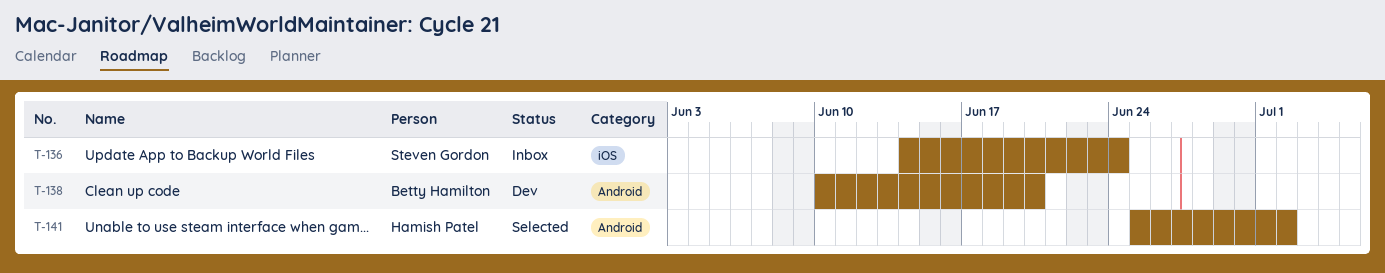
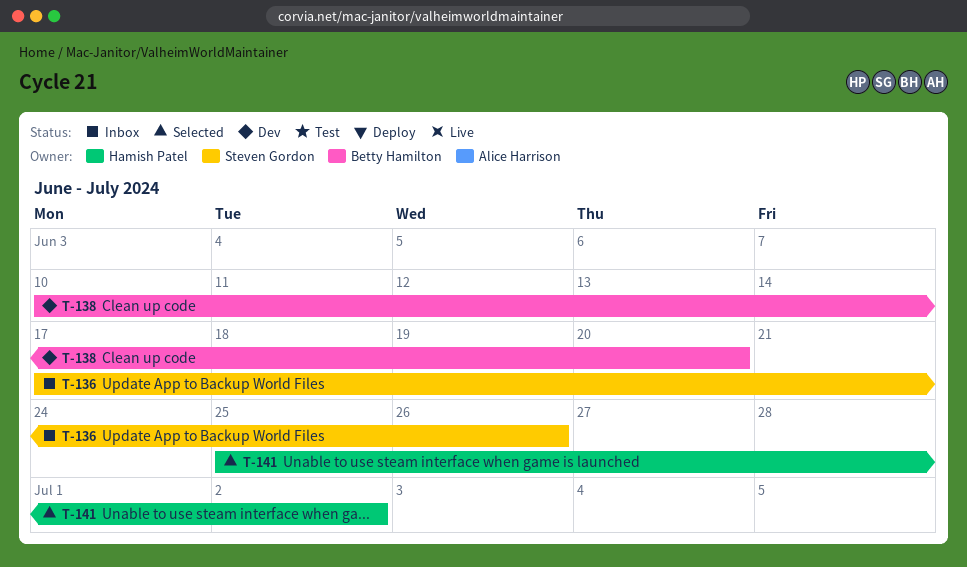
T-136, start: Jun 14 -> Jun 17
T-136, due: Jun 24 -> Jun 26

